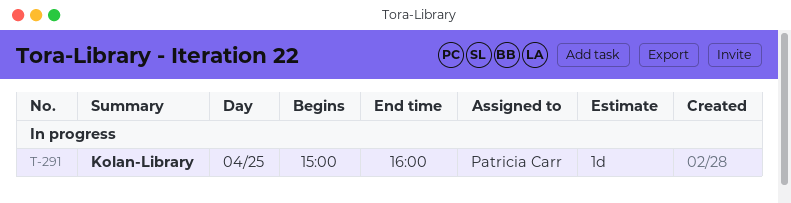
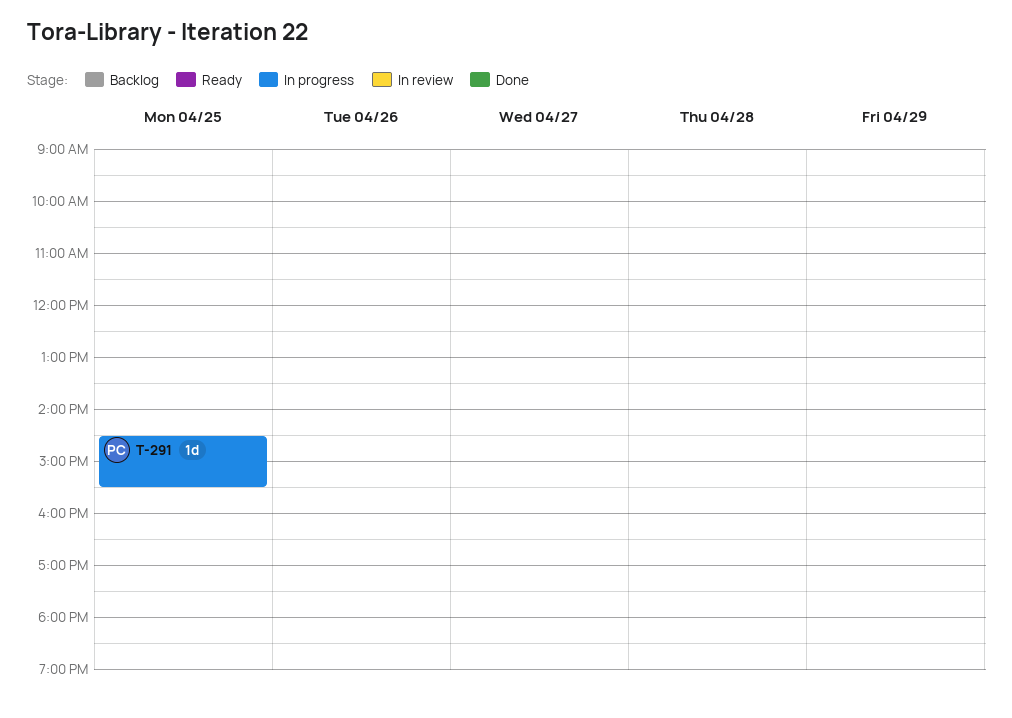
T-291, begins: 15:00 -> 14:30
T-291, ends: 16:00 -> 15:30

